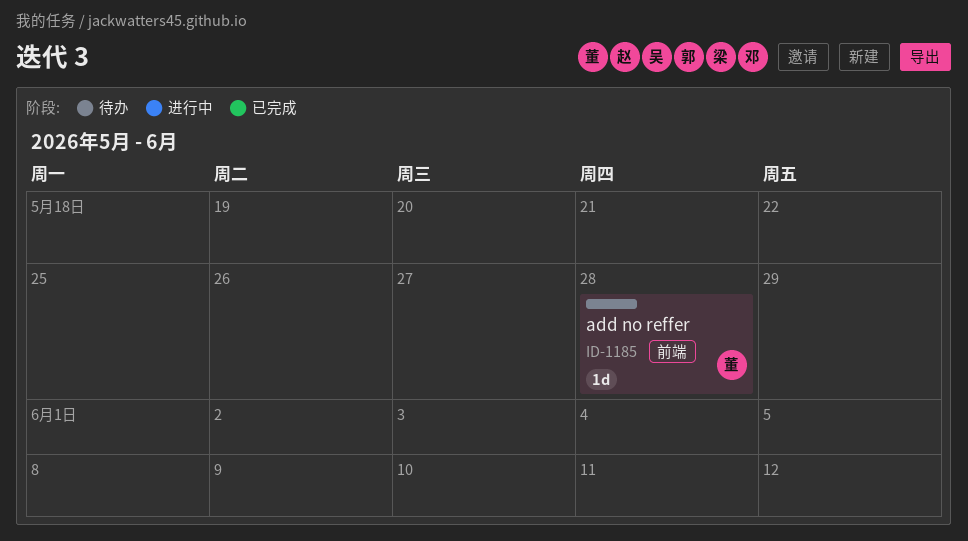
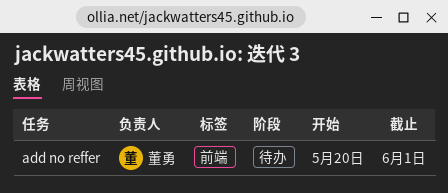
add no reffer, due: May 28 -> Jun 1

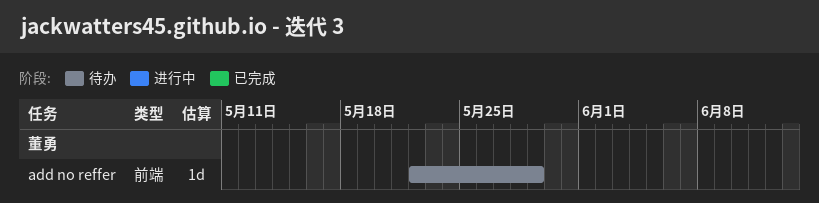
add no reffer, start: May 20 -> May 22
add no reffer, due: Jun 1 -> May 29

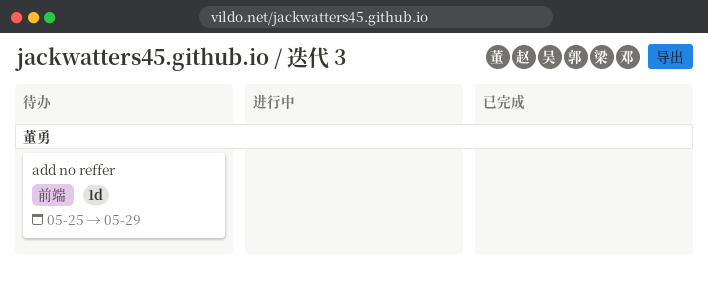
add no reffer, start: May 22 -> May 25

